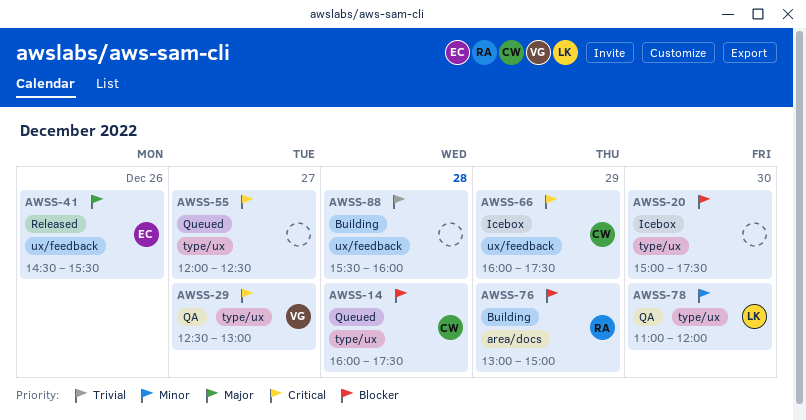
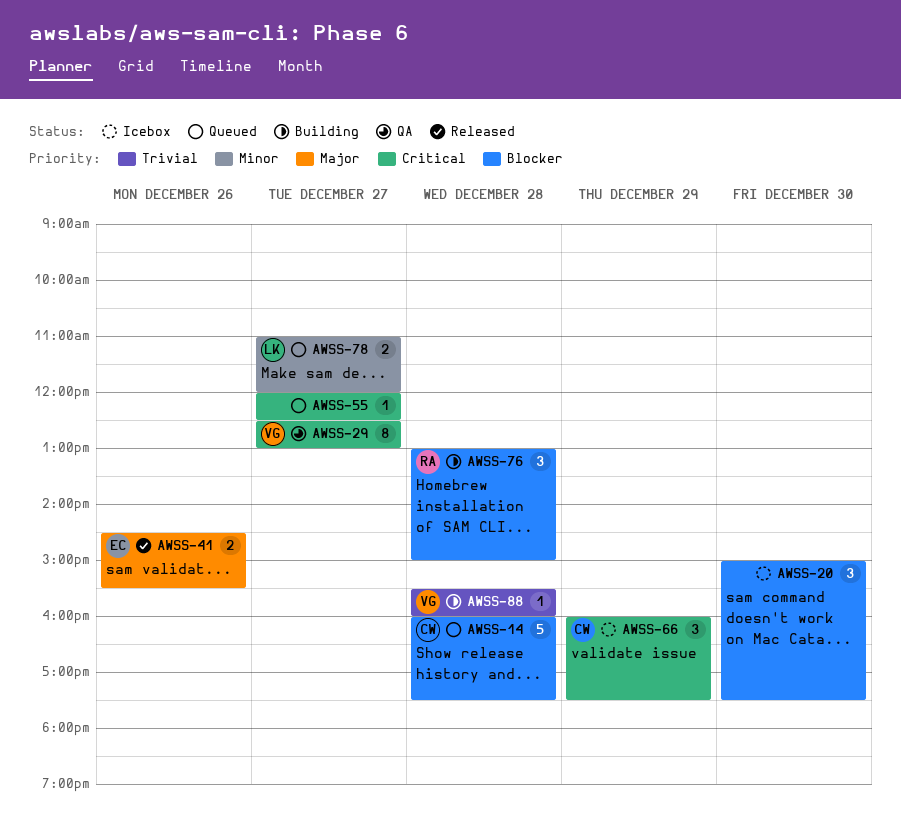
AWSS-76, day: Dec 29 -> Dec 28
AWSS-78, status: QA -> Queued
AWSS-78, day: Dec 30 -> Dec 27
AWSS-88, owner: none -> VG

